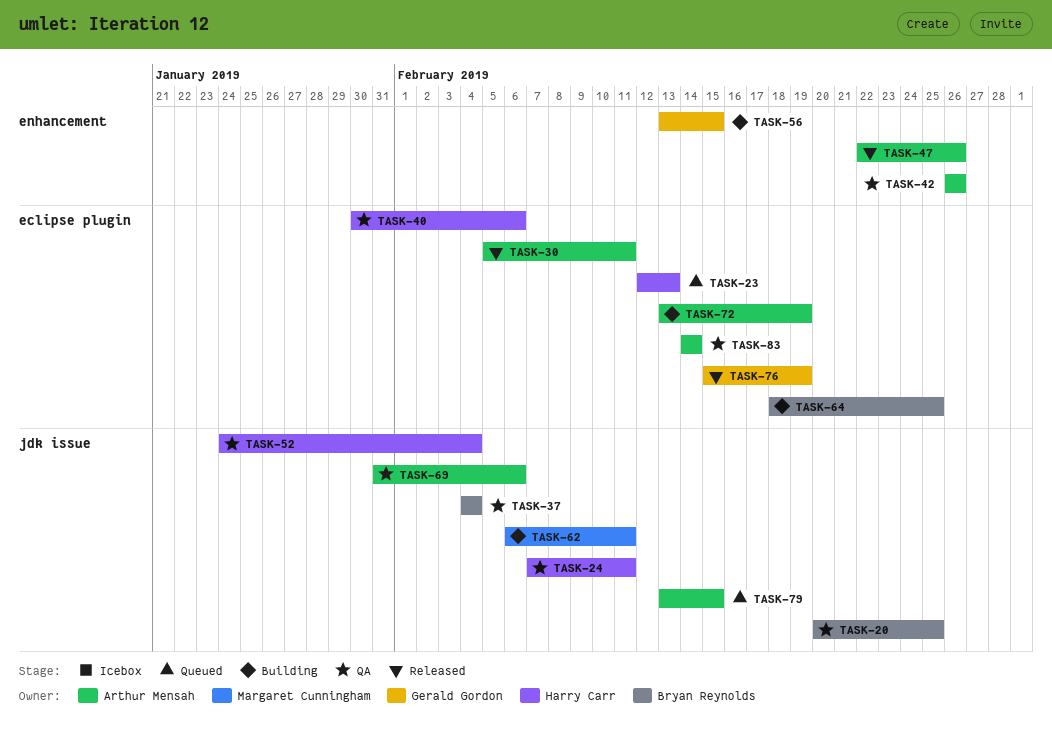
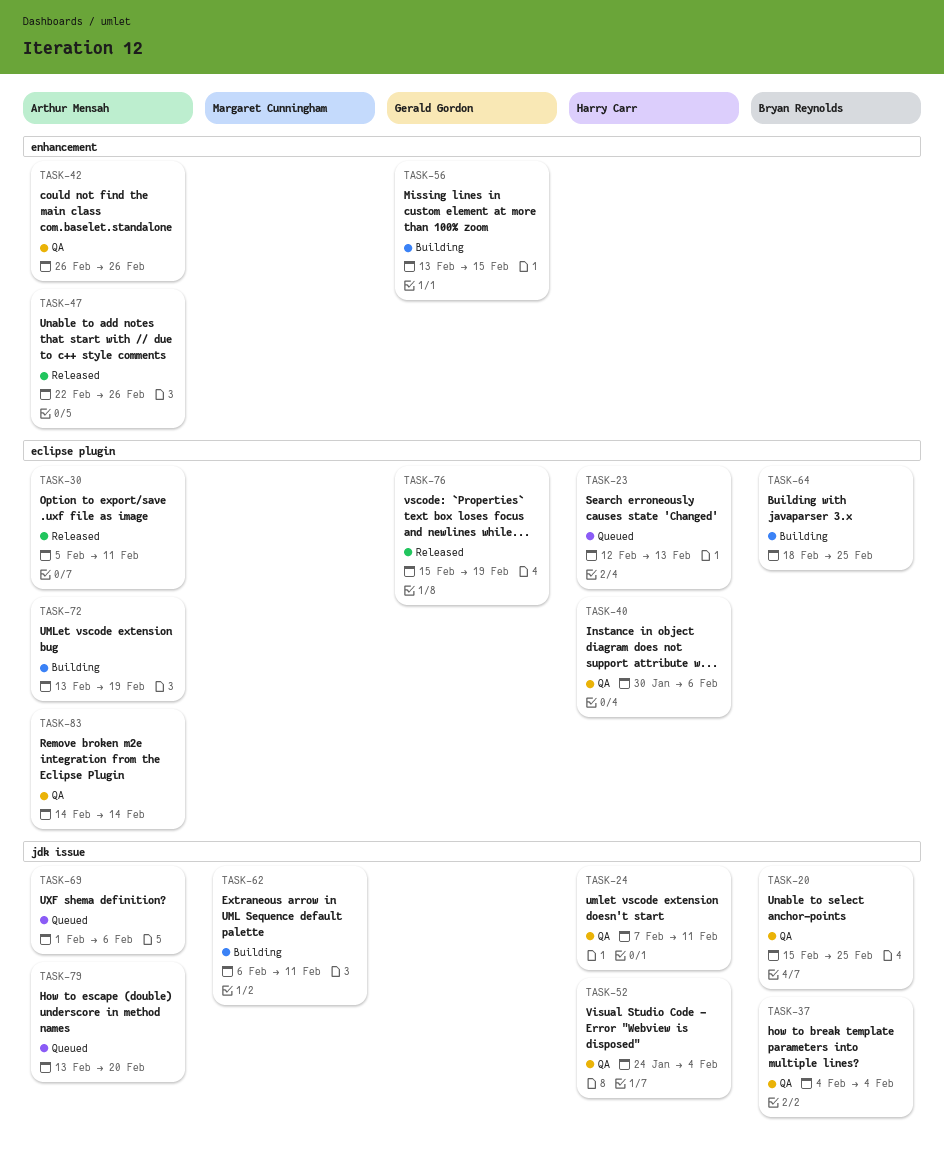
TASK-20, start: Feb 20 -> Feb 15
TASK-69, status: QA -> Queued
TASK-69, start: Jan 31 -> Feb 1
TASK-79, due: Feb 15 -> Feb 20

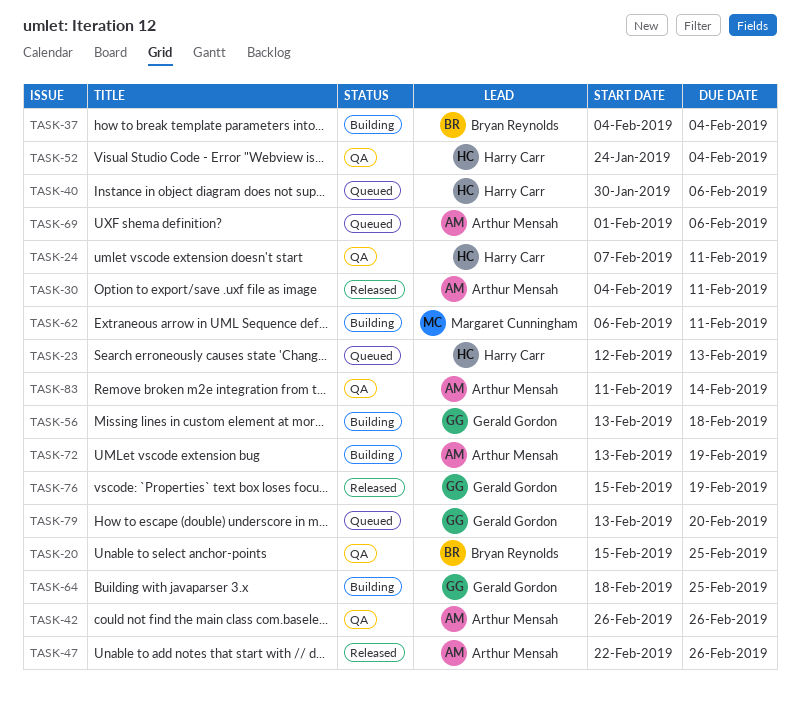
TASK-30, start: Feb 5 -> Feb 4
TASK-37, status: QA -> Building
TASK-40, status: QA -> Queued
TASK-56, due: Feb 15 -> Feb 18
TASK-64, owner: Bryan Reynolds -> Gerald Gordon
TASK-79, owner: Arthur Mensah -> Gerald Gordon
TASK-83, start: Feb 14 -> Feb 11

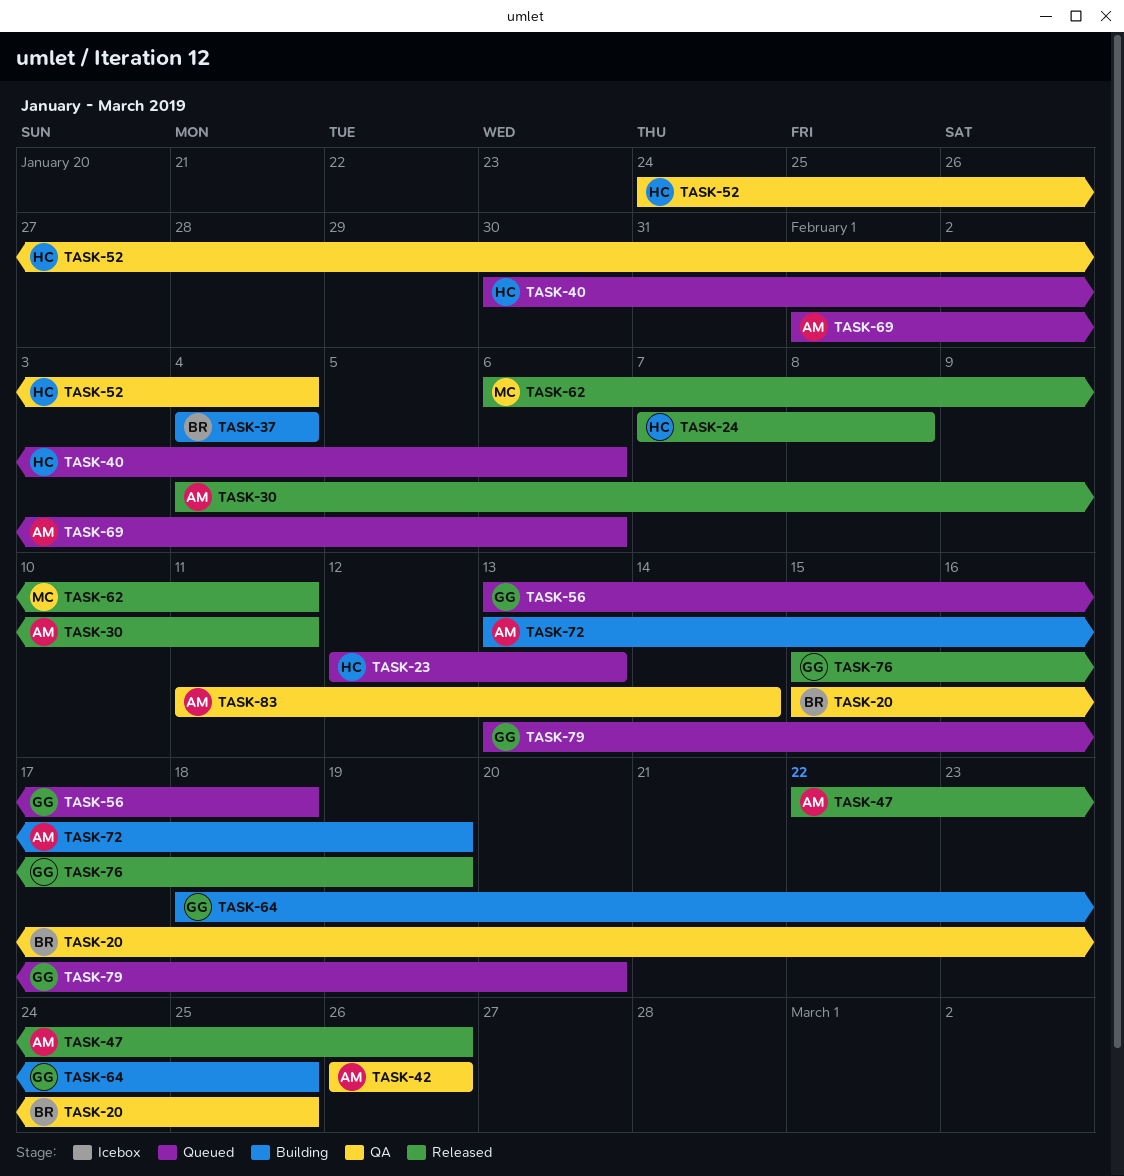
TASK-24, status: QA -> Released
TASK-24, due: Feb 11 -> Feb 8
TASK-56, status: Building -> Queued
TASK-62, status: Building -> Released

